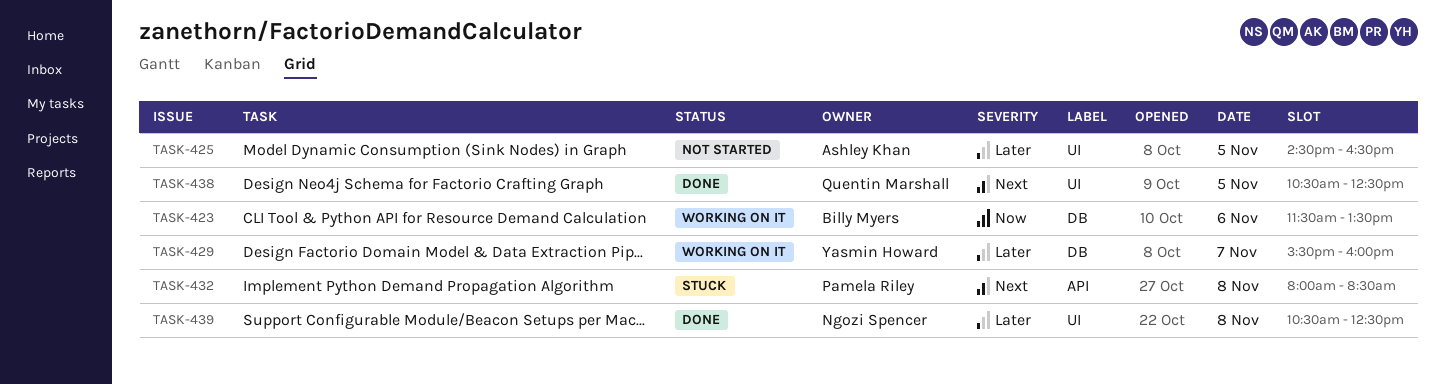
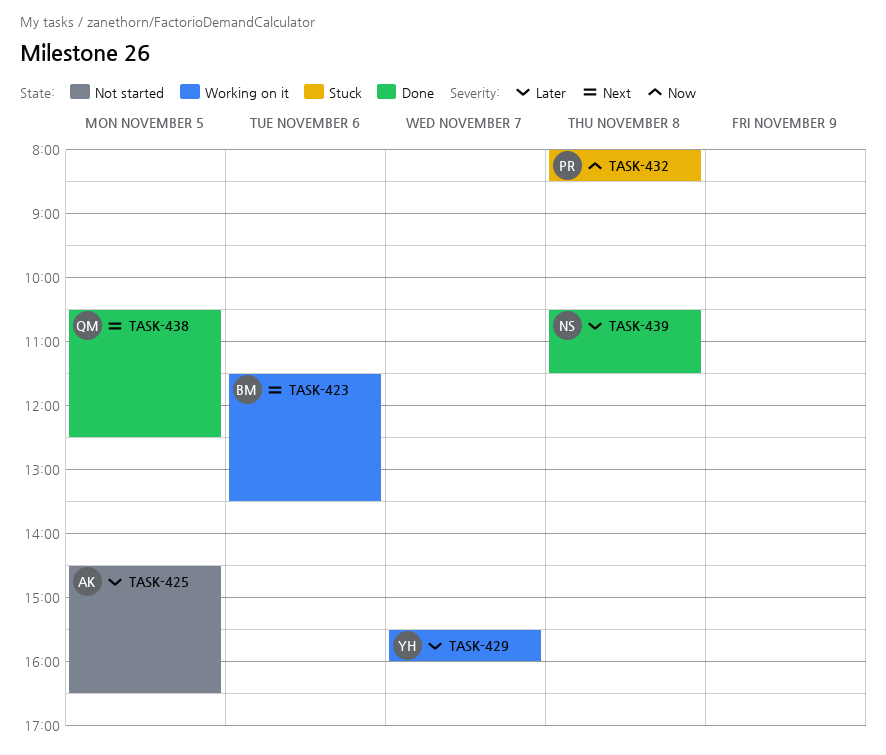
TASK-423, priority: Now -> Next
TASK-432, priority: Next -> Now
TASK-439, ends: 12:30 -> 11:30

